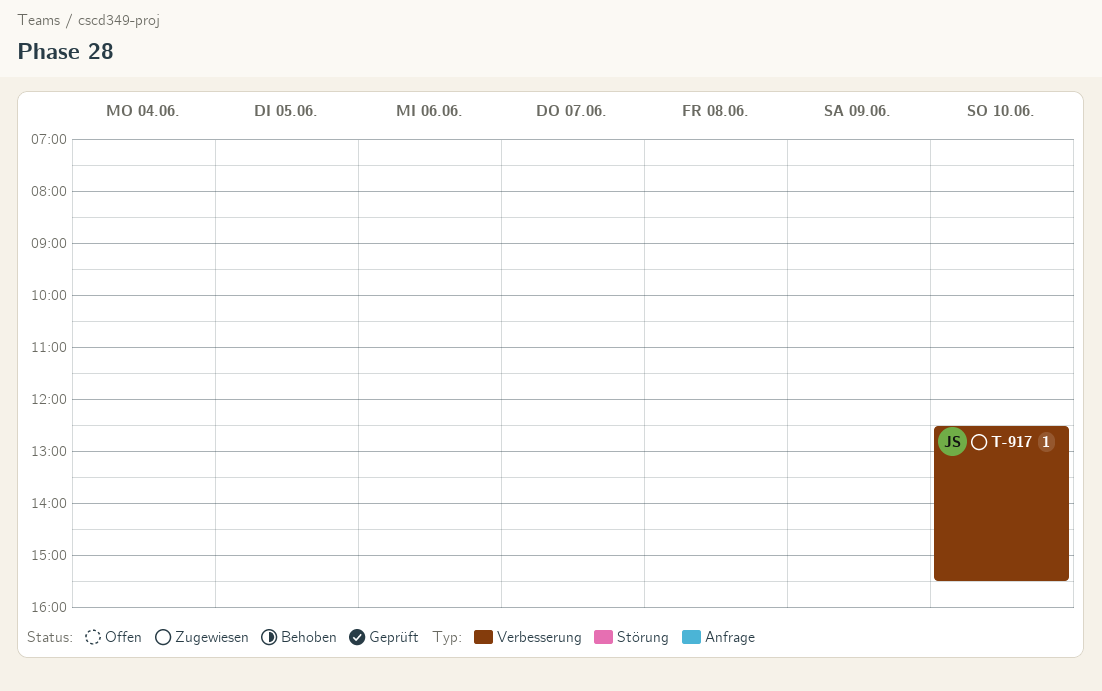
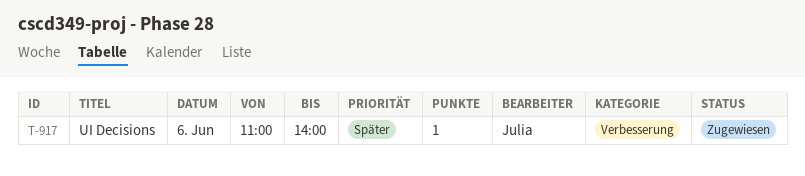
T-917, day: Jun 10 -> Jun 6
T-917, begins: 12:30 -> 11:00
T-917, ends: 15:30 -> 14:00

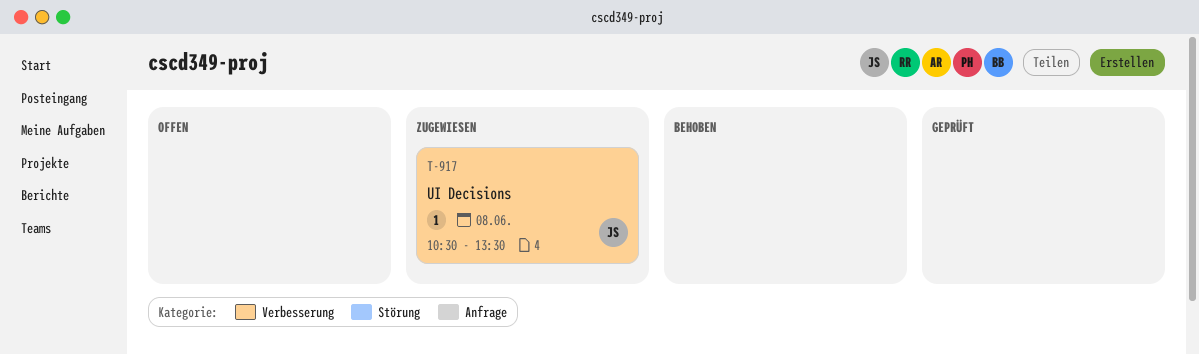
T-917, day: Jun 6 -> Jun 8
T-917, begins: 11:00 -> 10:30
T-917, ends: 14:00 -> 13:30

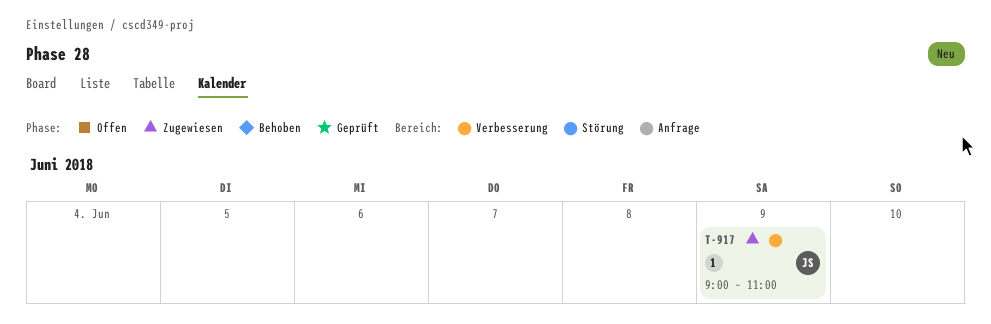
T-917, day: Jun 8 -> Jun 9
T-917, begins: 10:30 -> 09:00
T-917, ends: 13:30 -> 11:00

